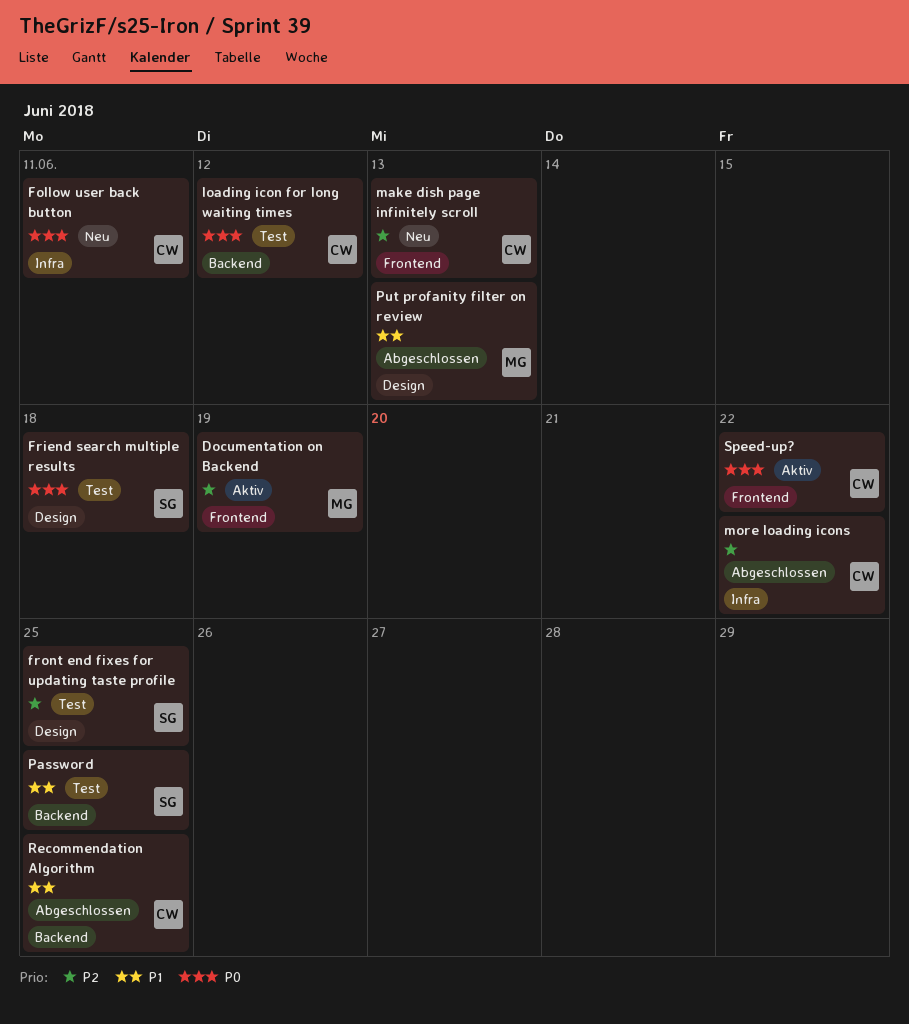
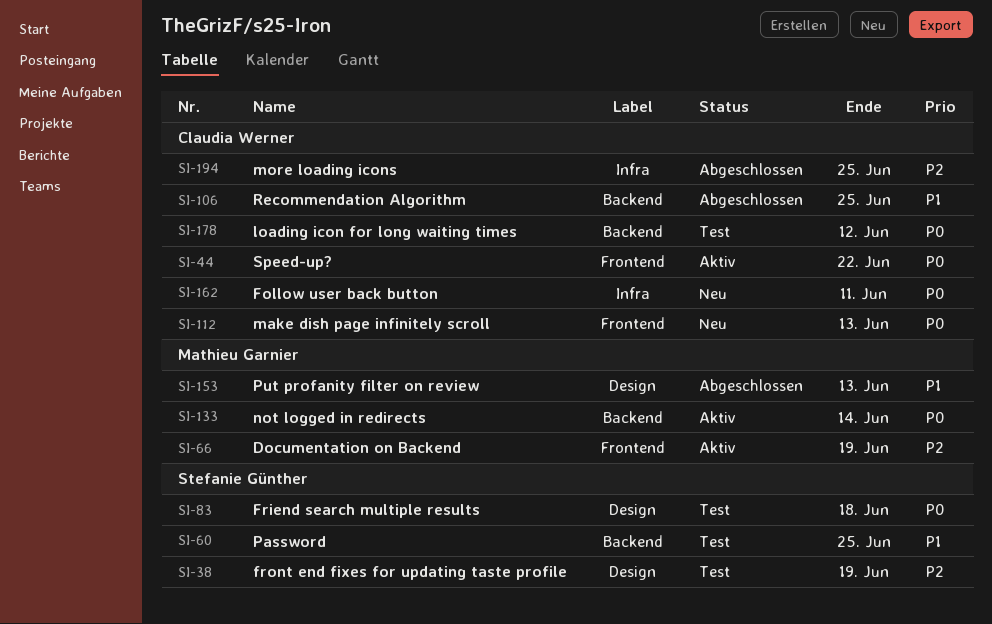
front end fixes for updating taste profile, due: Jun 25 -> Jun 19
make dish page infinitely scroll, priority: P2 -> P0
more loading icons, due: Jun 22 -> Jun 25
not logged in redirects: none -> present

